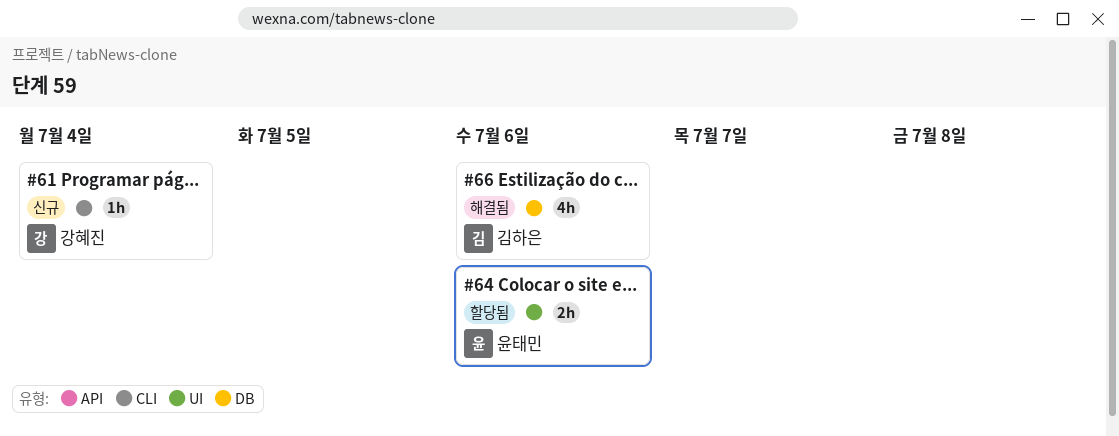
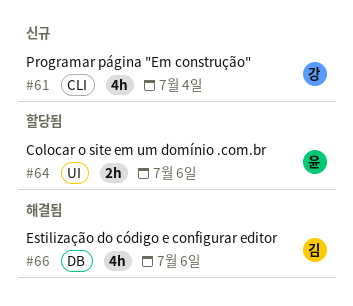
#61, estimate: 1h -> 4h

